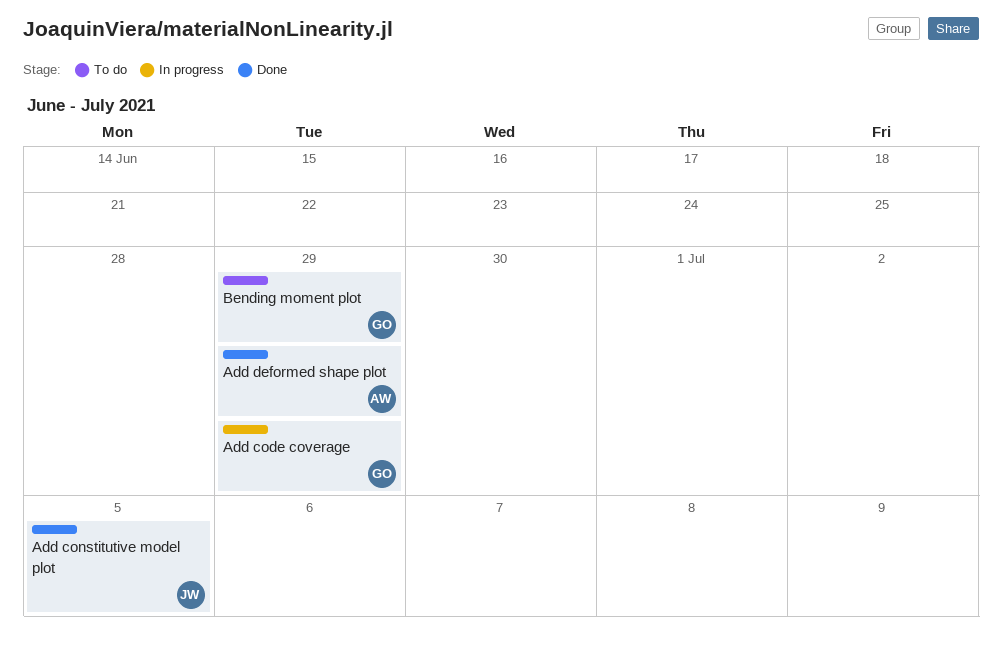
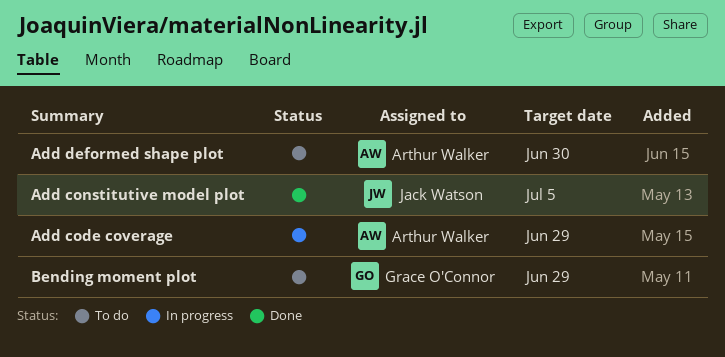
Add code coverage, owner: Grace O'Connor -> Arthur Walker
Add deformed shape plot, status: Done -> To do
Add deformed shape plot, due: Jun 29 -> Jun 30

